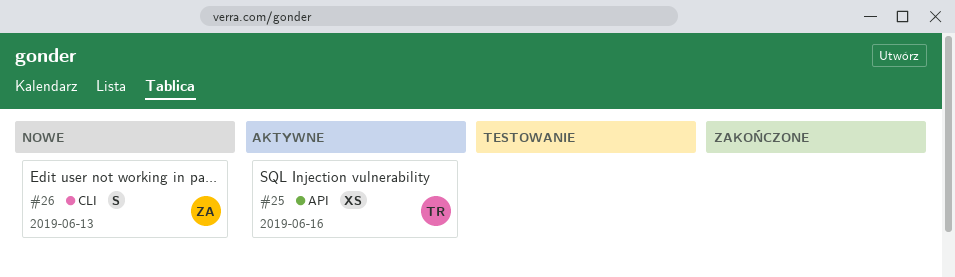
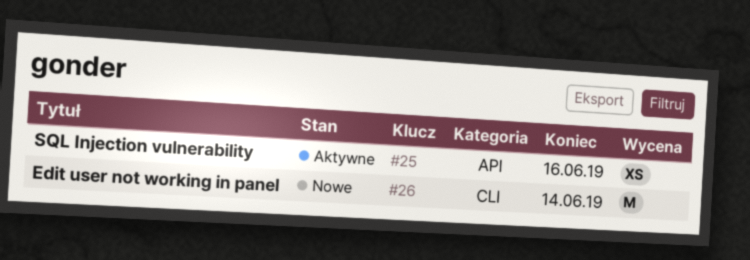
#26, estimate: S -> M
#26, due: Jun 13 -> Jun 14

